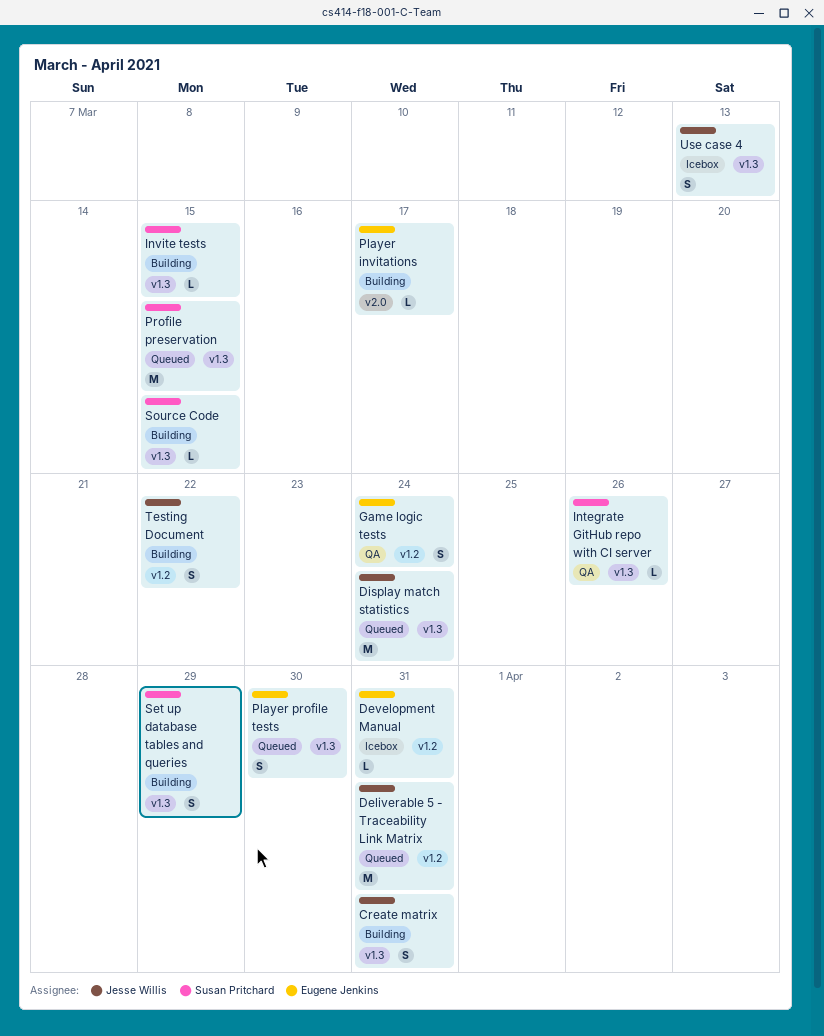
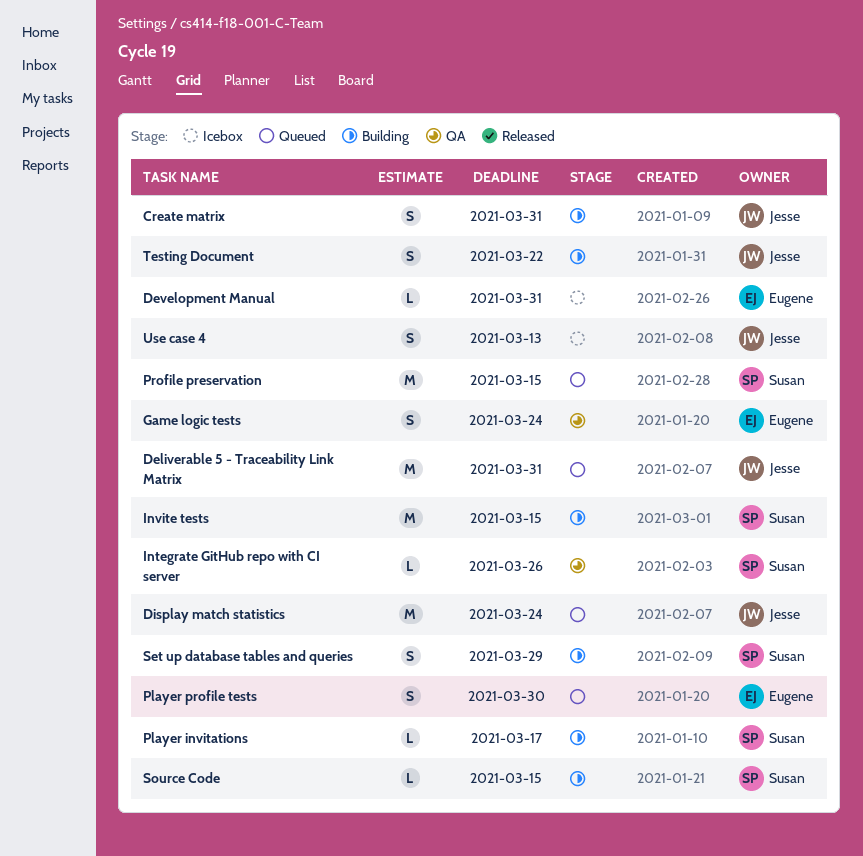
Invite tests, estimate: L -> M
Player invitations, owner: Eugene Jenkins -> Susan Pritchard

